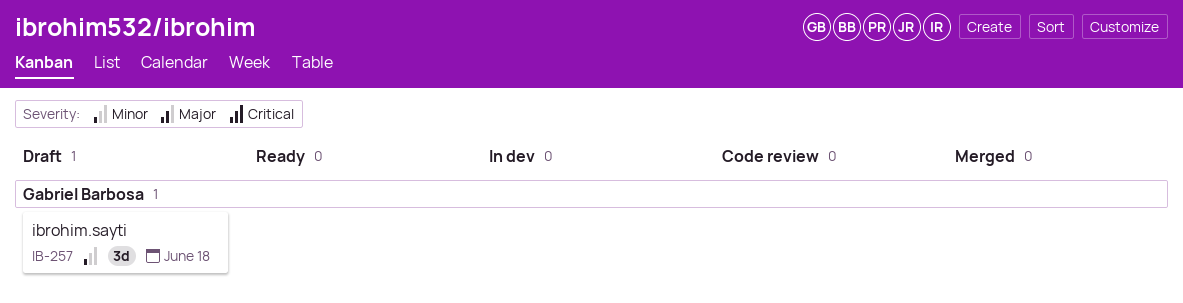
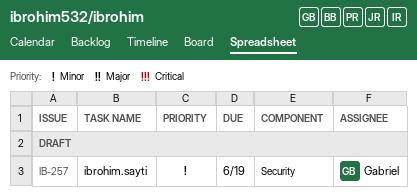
IB-257, due: Jun 18 -> Jun 19

